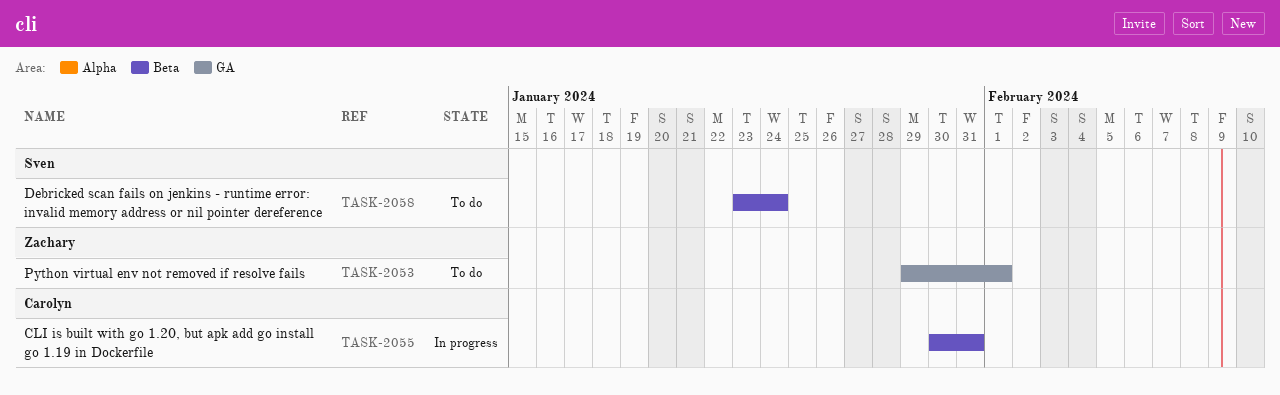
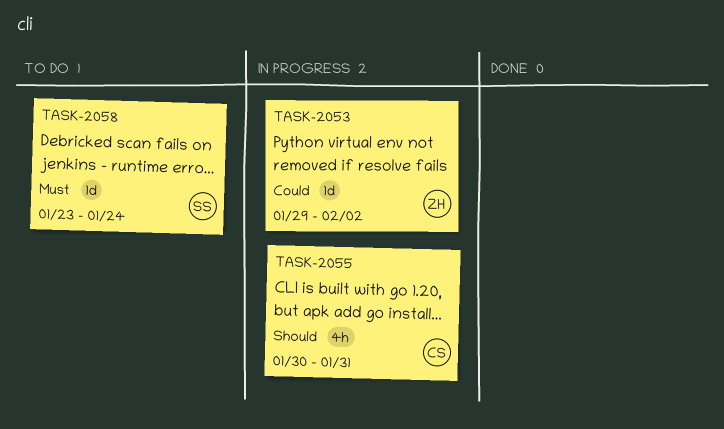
TASK-2053, status: To do -> In progress
TASK-2053, due: Feb 1 -> Feb 2

